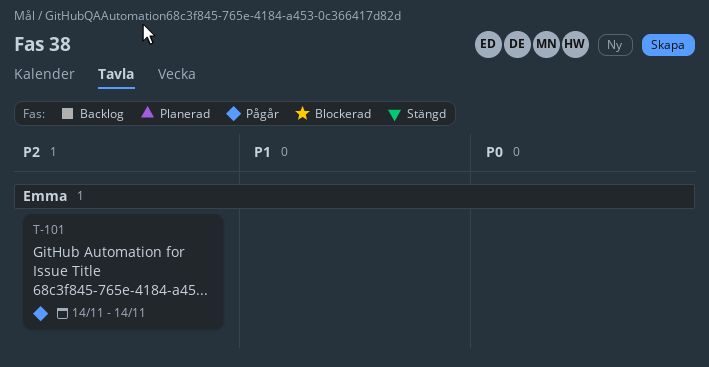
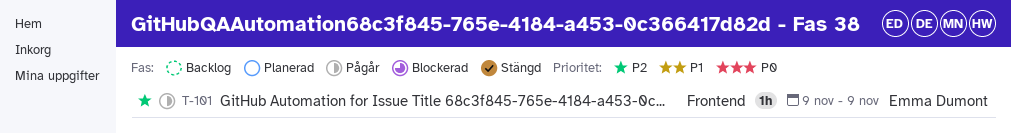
T-101, start: Nov 14 -> Nov 9
T-101, due: Nov 14 -> Nov 9

